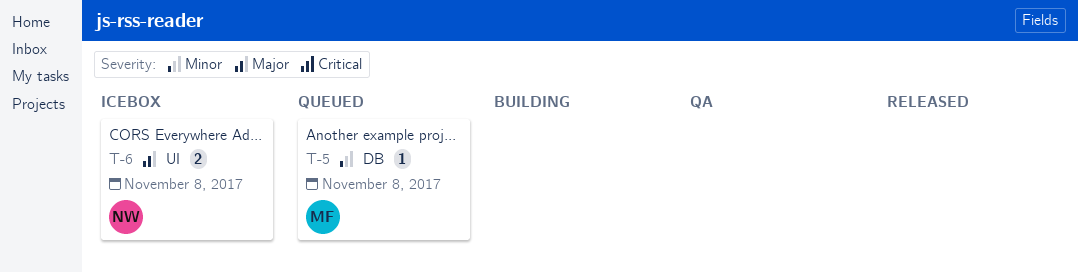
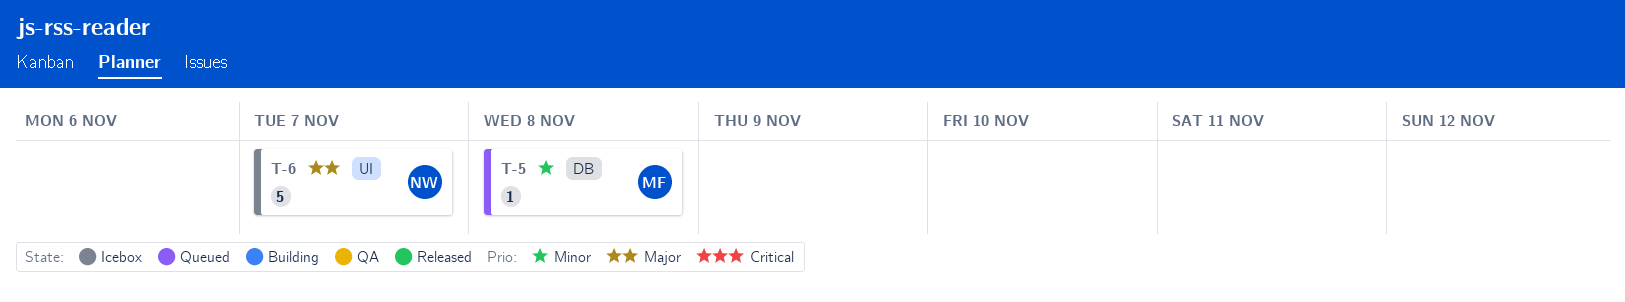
T-6, estimate: 2 -> 5
T-6, due: Nov 8 -> Nov 7

